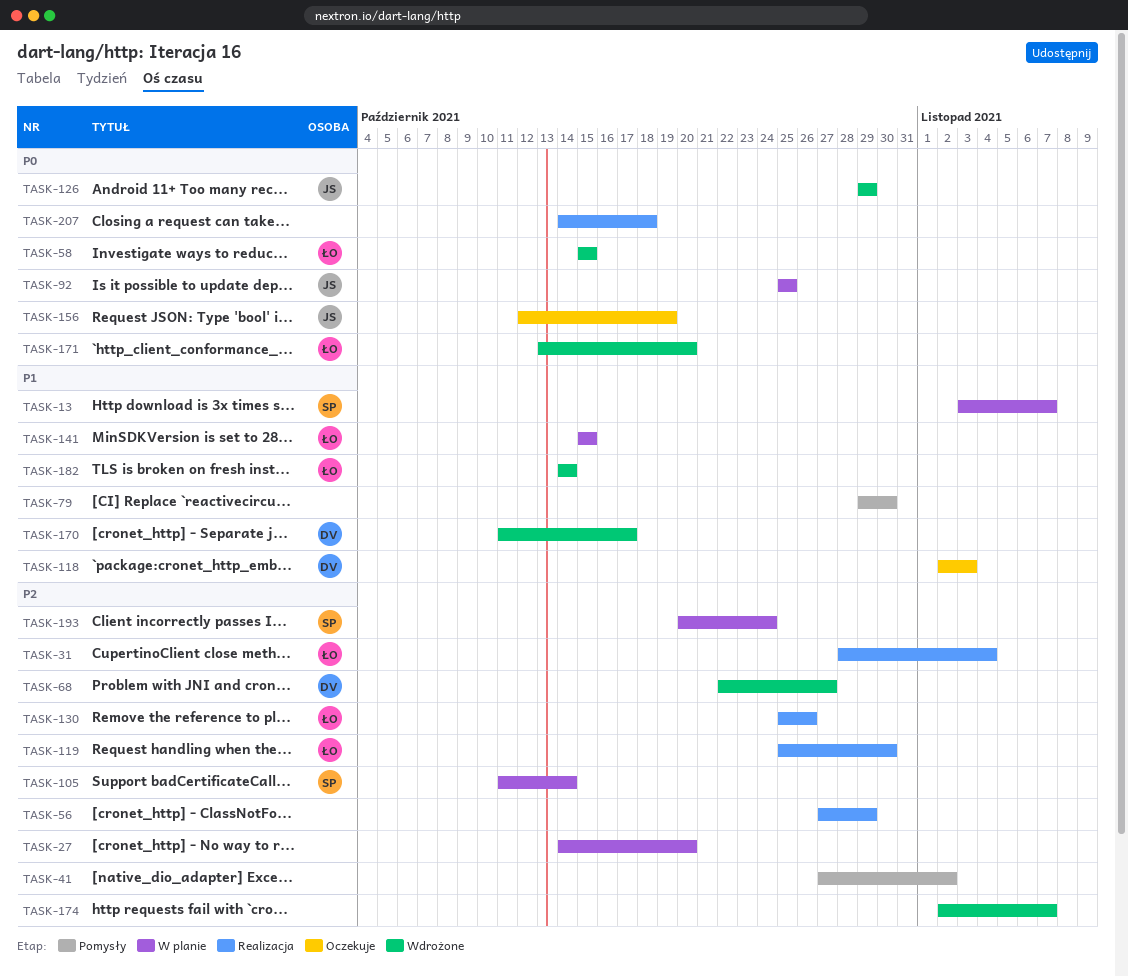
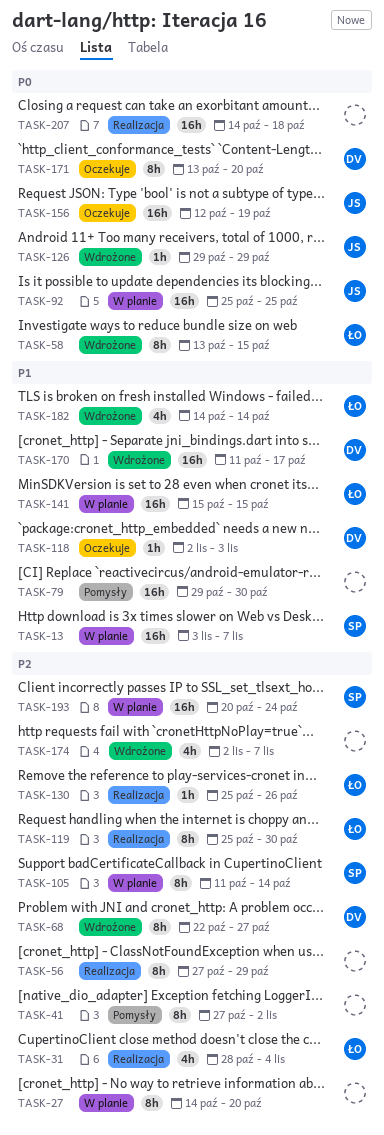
TASK-58, start: Oct 15 -> Oct 13
TASK-171, status: Wdrożone -> Oczekuje
TASK-171, owner: ŁO -> DV

